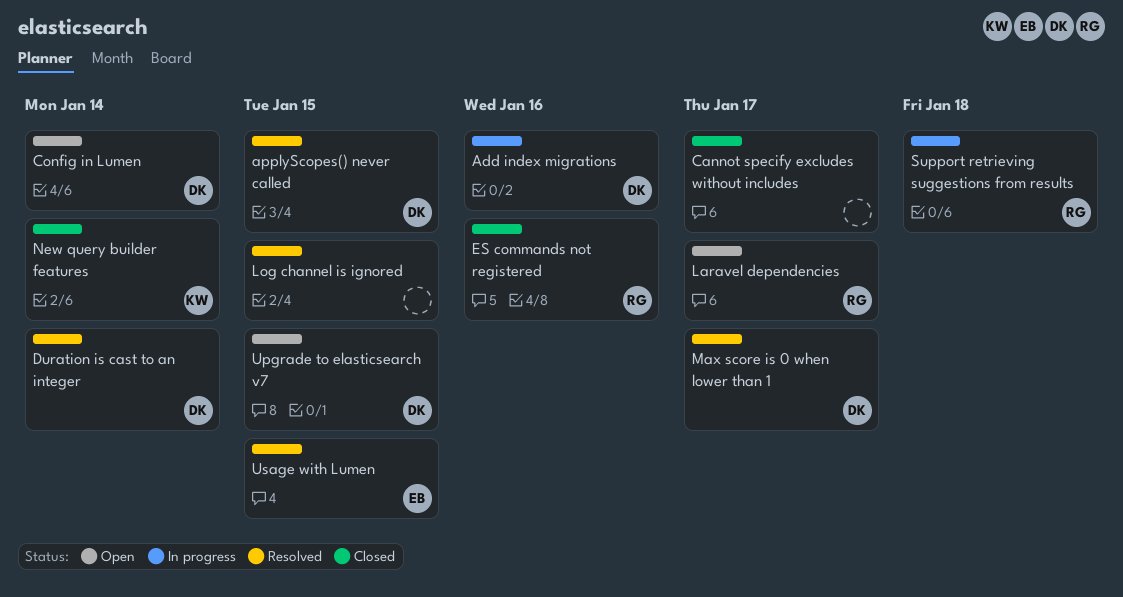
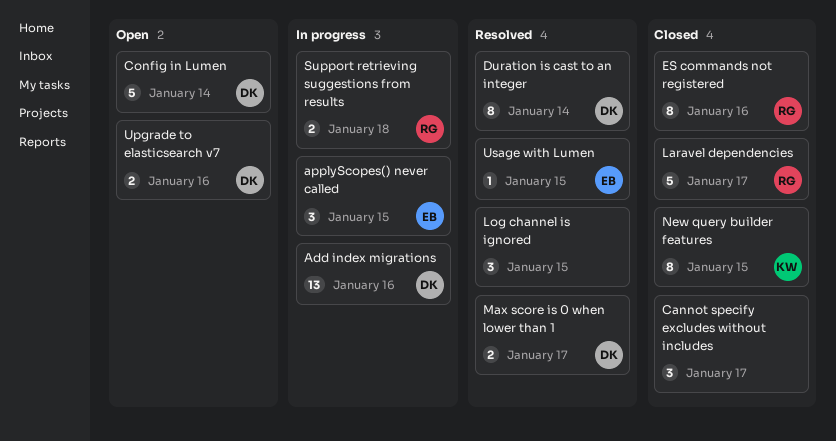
applyScopes() never called, status: Resolved -> In progress
applyScopes() never called, owner: DK -> EB
Laravel dependencies, status: Open -> Closed
New query builder features, due: Jan 14 -> Jan 15
Upgrade to elasticsearch v7, due: Jan 15 -> Jan 16

